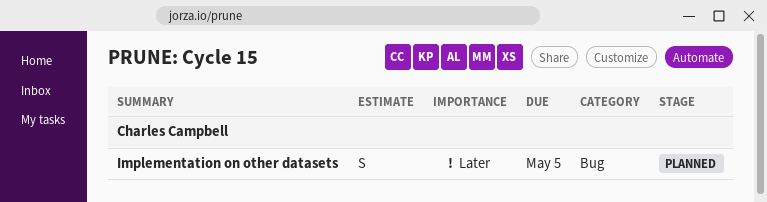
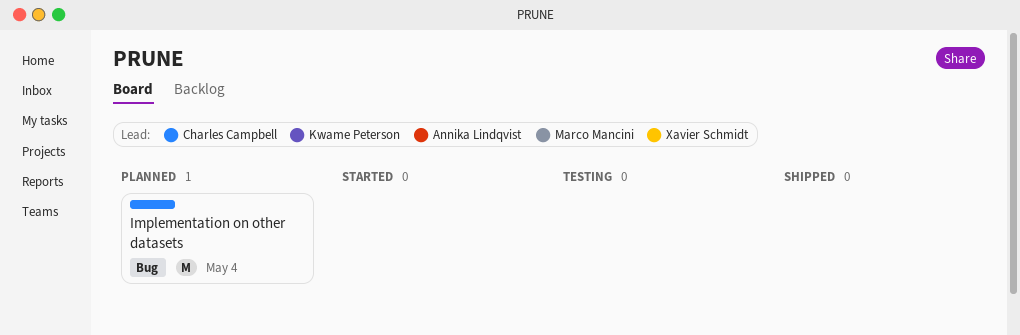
Implementation on other datasets, estimate: S -> M
Implementation on other datasets, due: May 5 -> May 4

